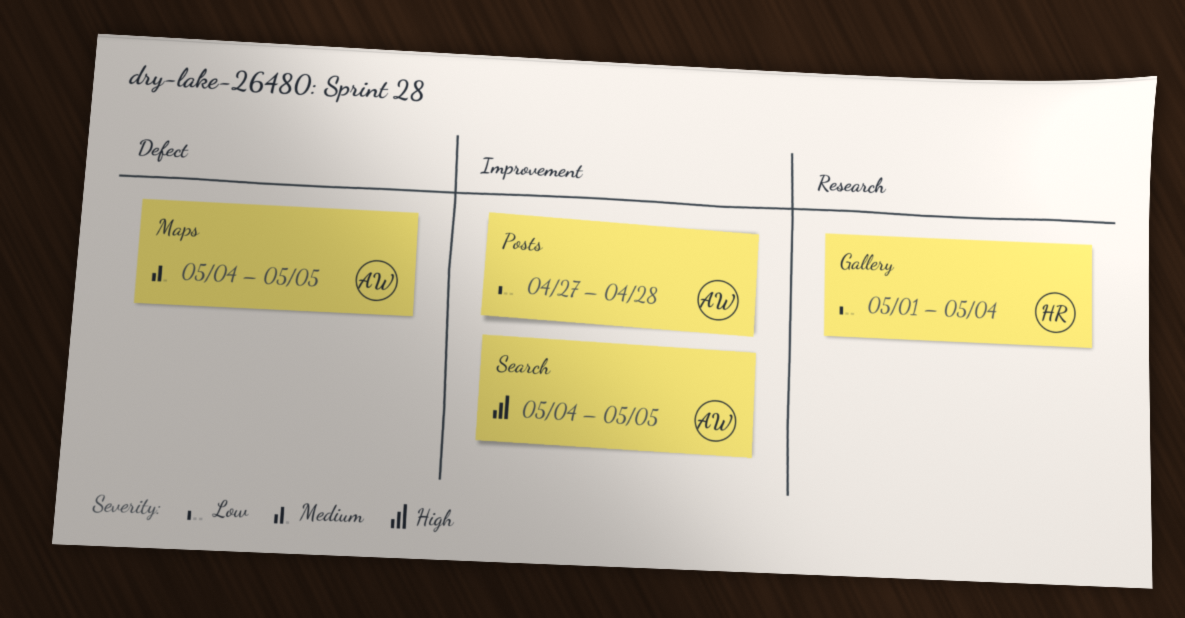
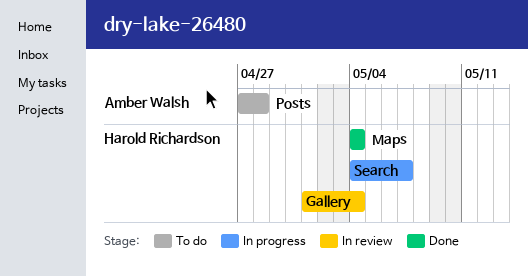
Maps, owner: Amber Walsh -> Harold Richardson
Maps, due: May 5 -> May 4
Search, owner: Amber Walsh -> Harold Richardson
Search, due: May 5 -> May 7

